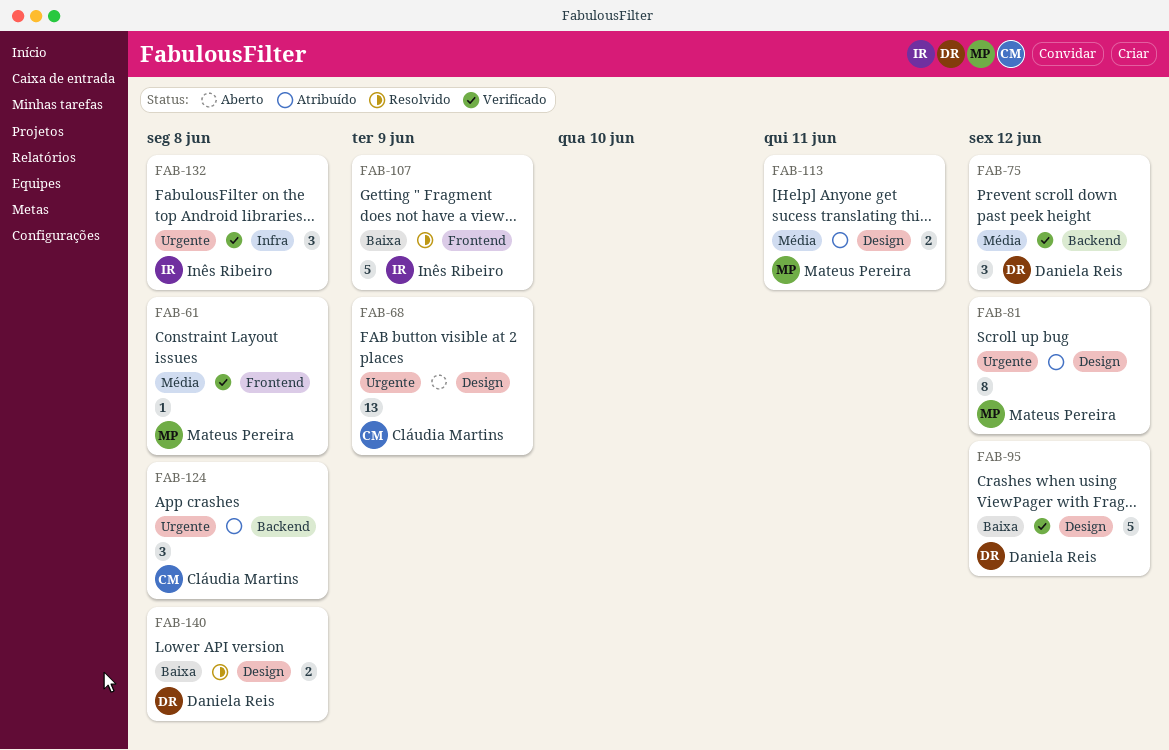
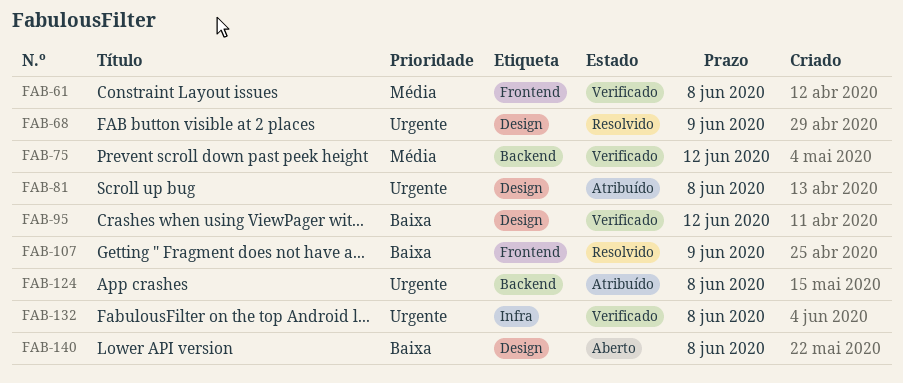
FAB-68, status: Aberto -> Resolvido
FAB-81, due: Jun 12 -> Jun 8
FAB-113: present -> none
FAB-140, status: Resolvido -> Aberto

